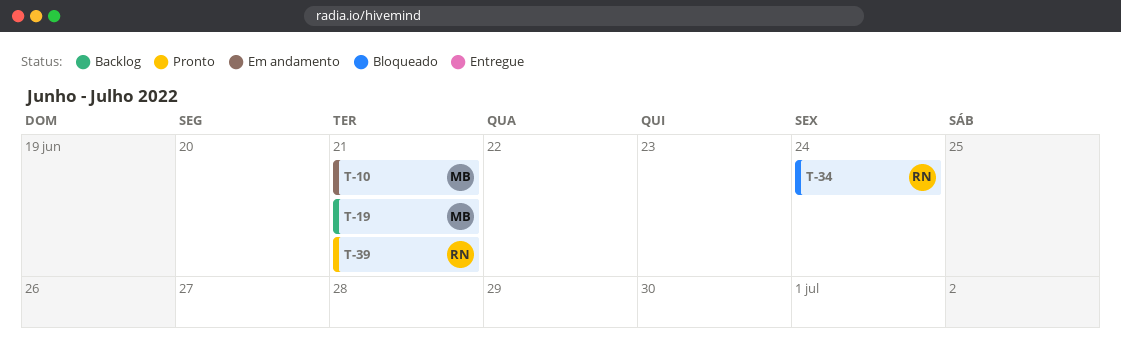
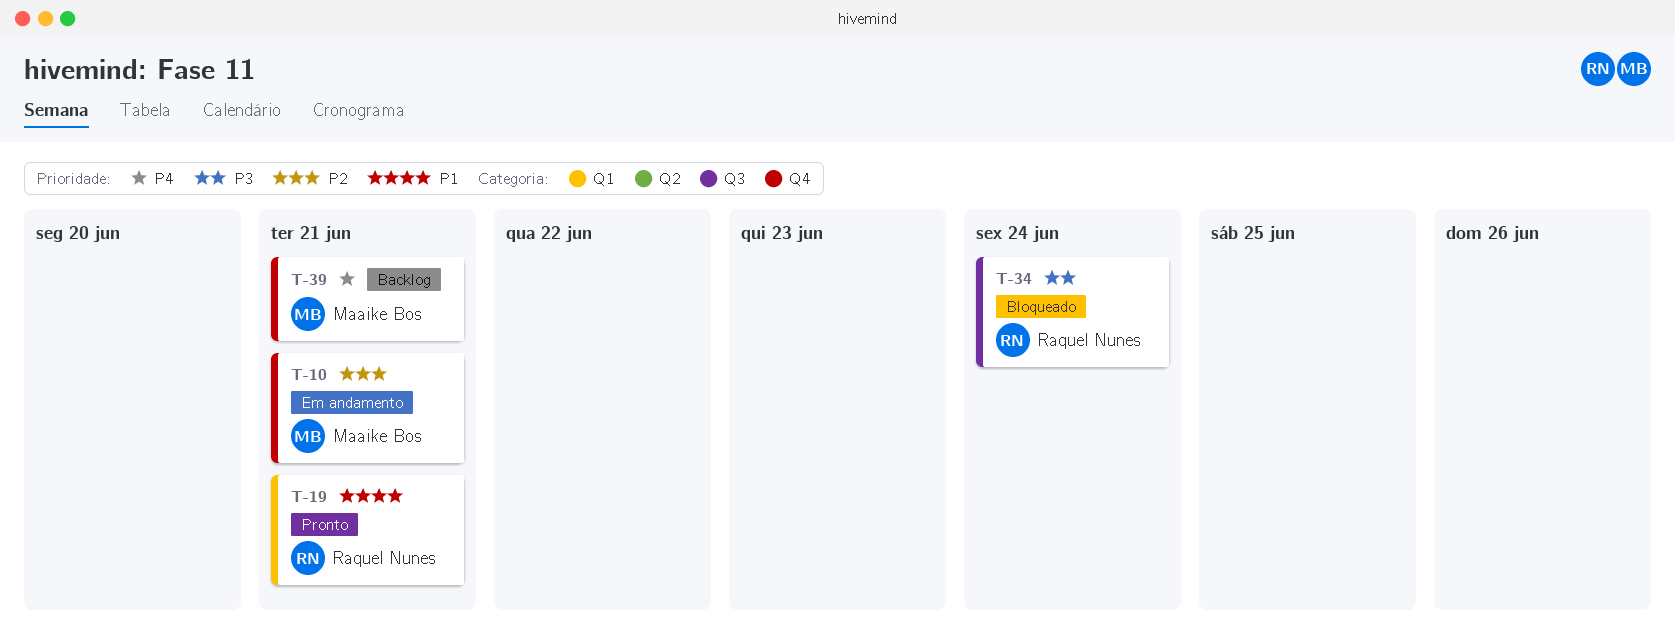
T-19, status: Backlog -> Pronto
T-19, owner: Maaike Bos -> Raquel Nunes
T-39, status: Pronto -> Backlog
T-39, owner: Raquel Nunes -> Maaike Bos

